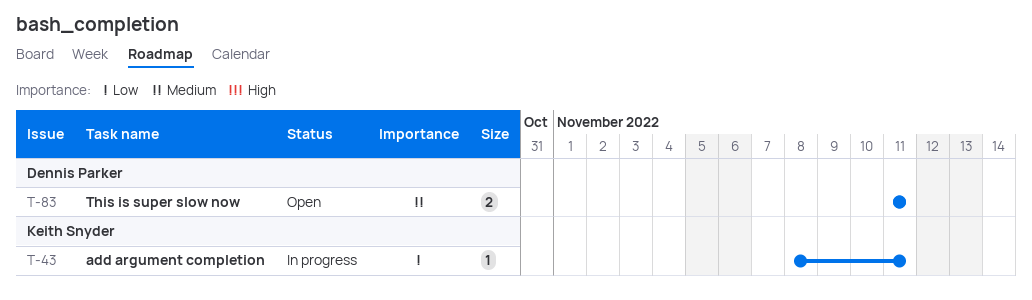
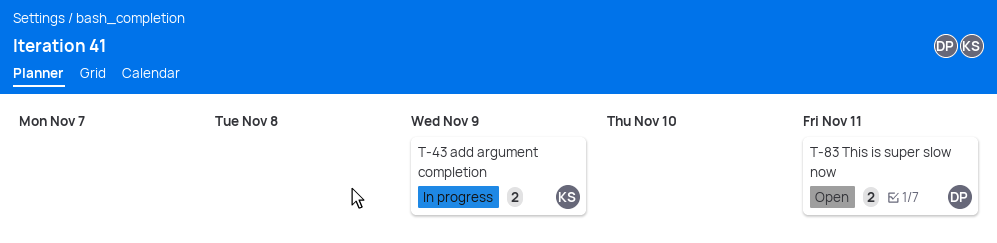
T-43, estimate: 1 -> 2
T-43, due: Nov 11 -> Nov 9

